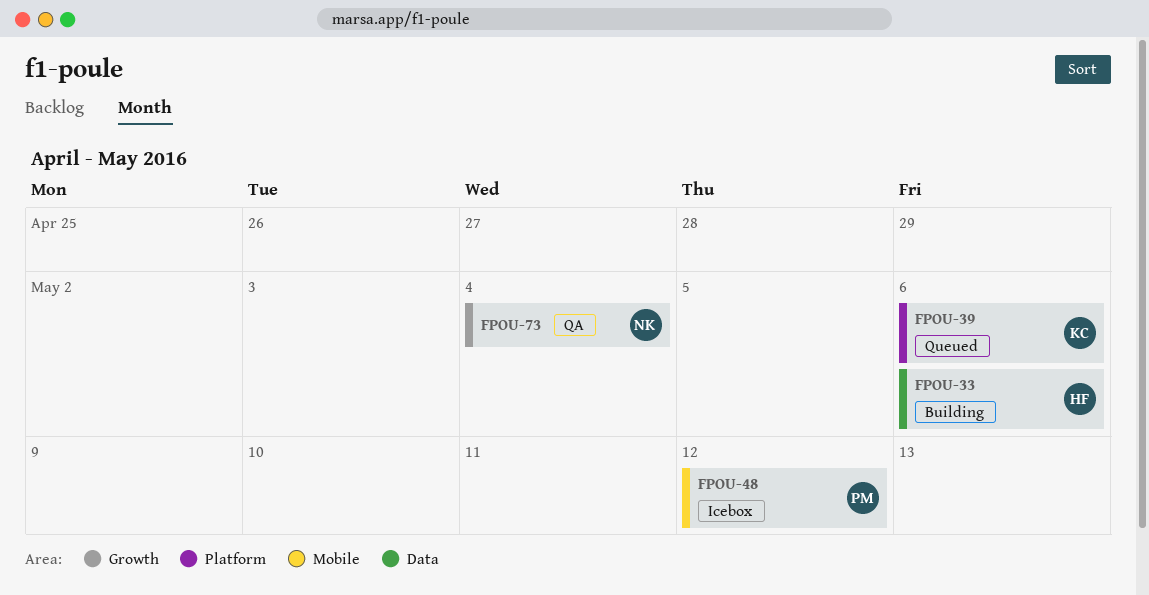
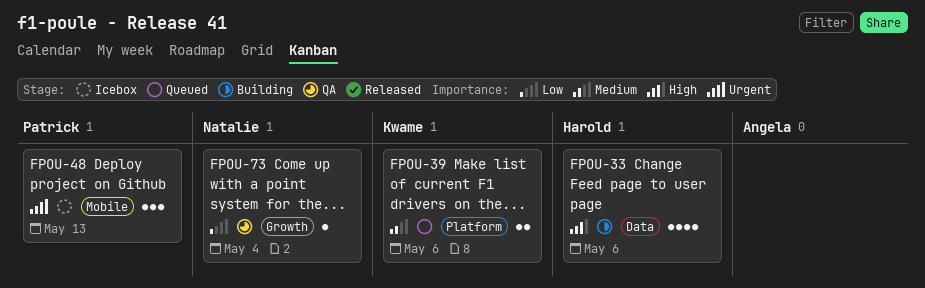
FPOU-48, due: May 12 -> May 13

